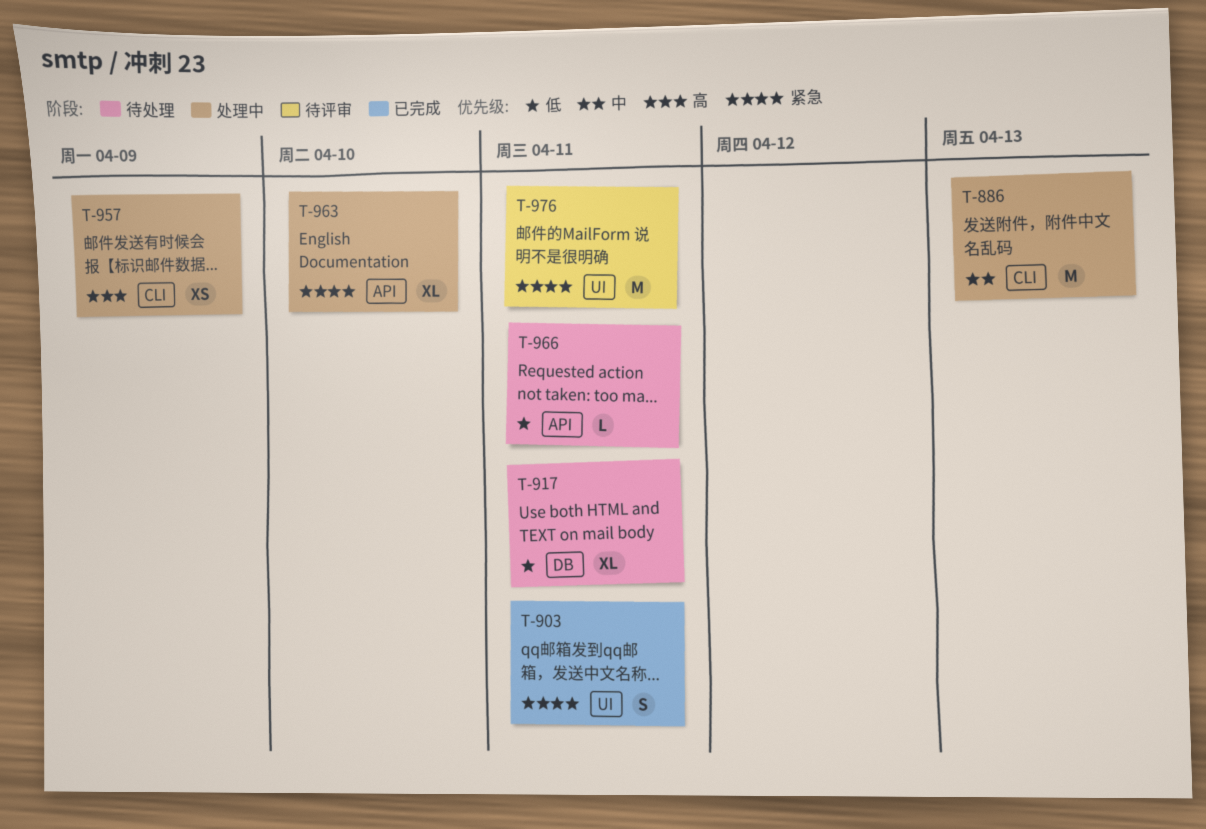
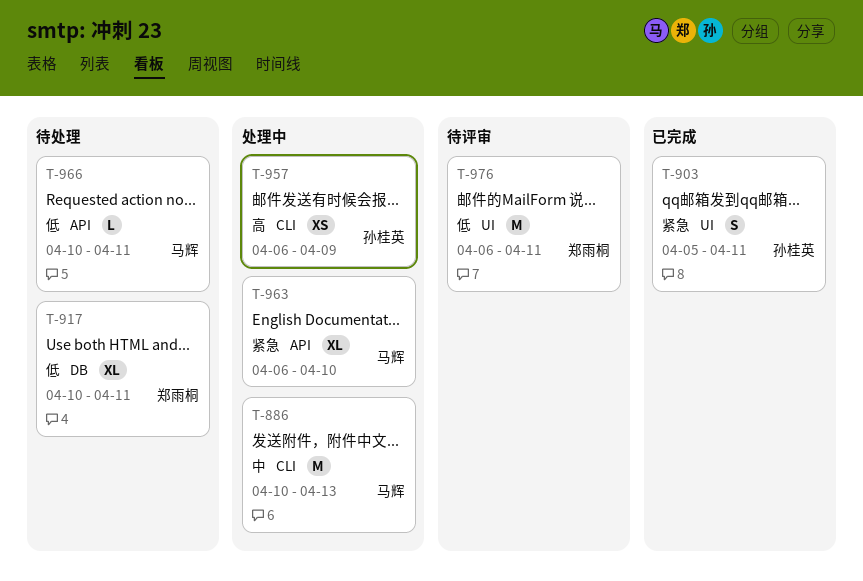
T-976, priority: 紧急 -> 低

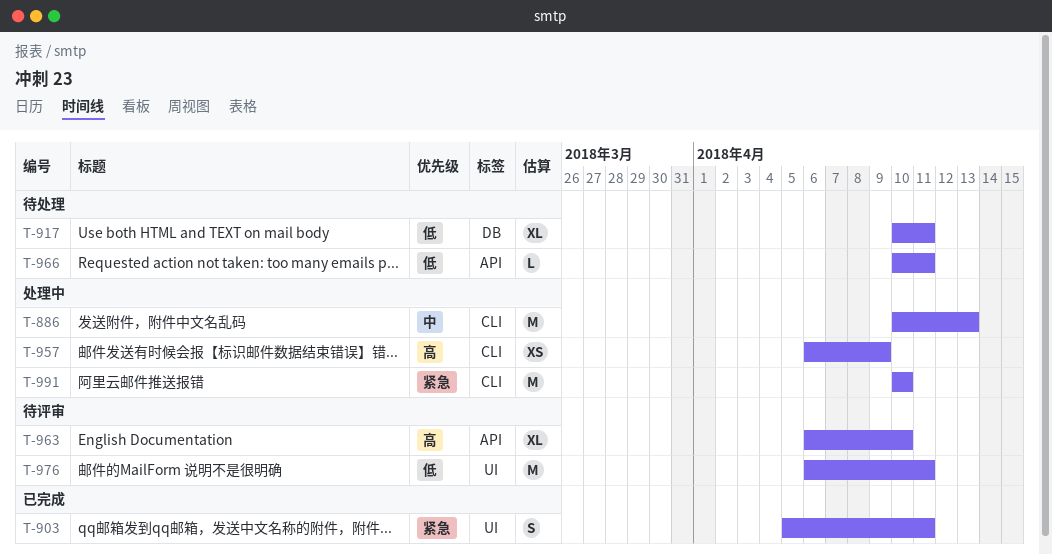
T-963, status: 处理中 -> 待评审
T-963, priority: 紧急 -> 高
T-991: none -> present

